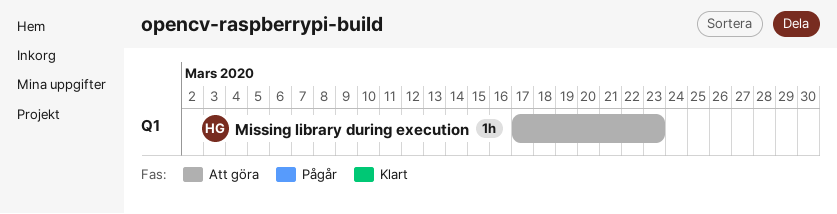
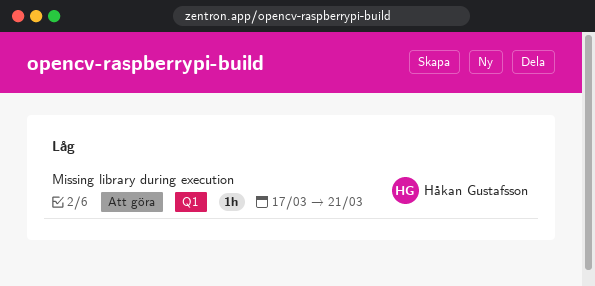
Missing library during execution, due: Mar 23 -> Mar 21

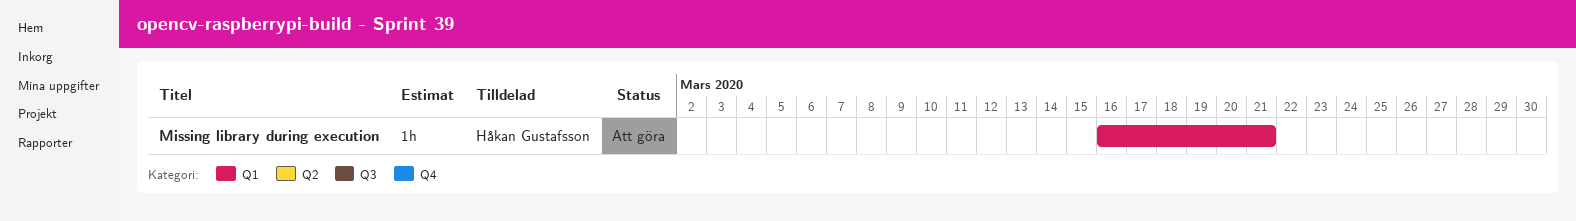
Missing library during execution, start: Mar 17 -> Mar 16

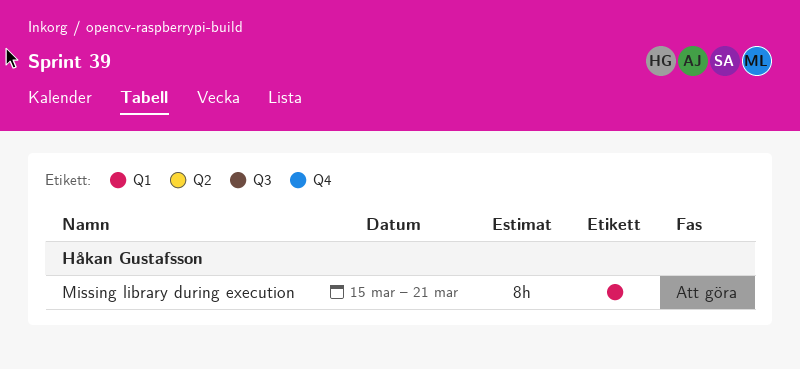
Missing library during execution, estimate: 1h -> 8h
Missing library during execution, start: Mar 16 -> Mar 15

